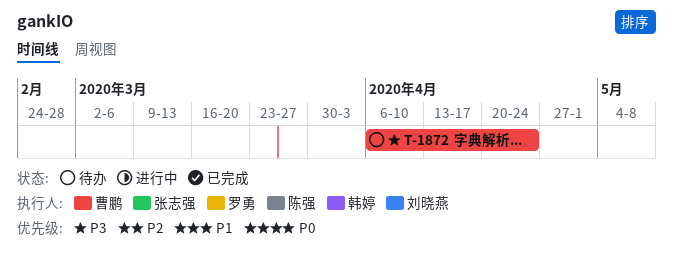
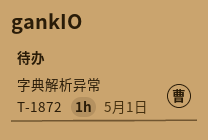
T-1872, due: Apr 24 -> May 1

